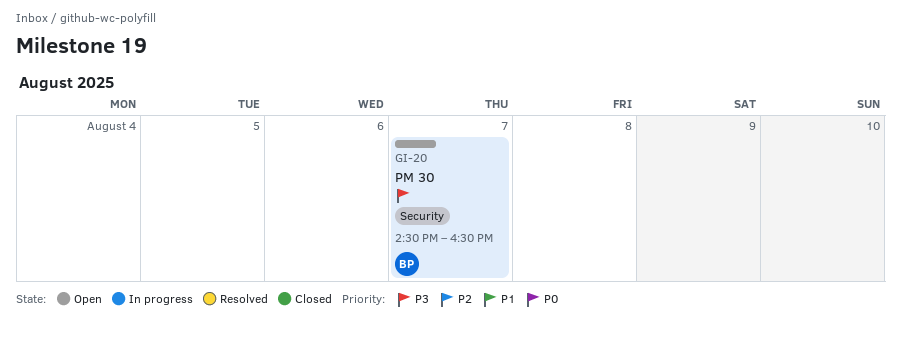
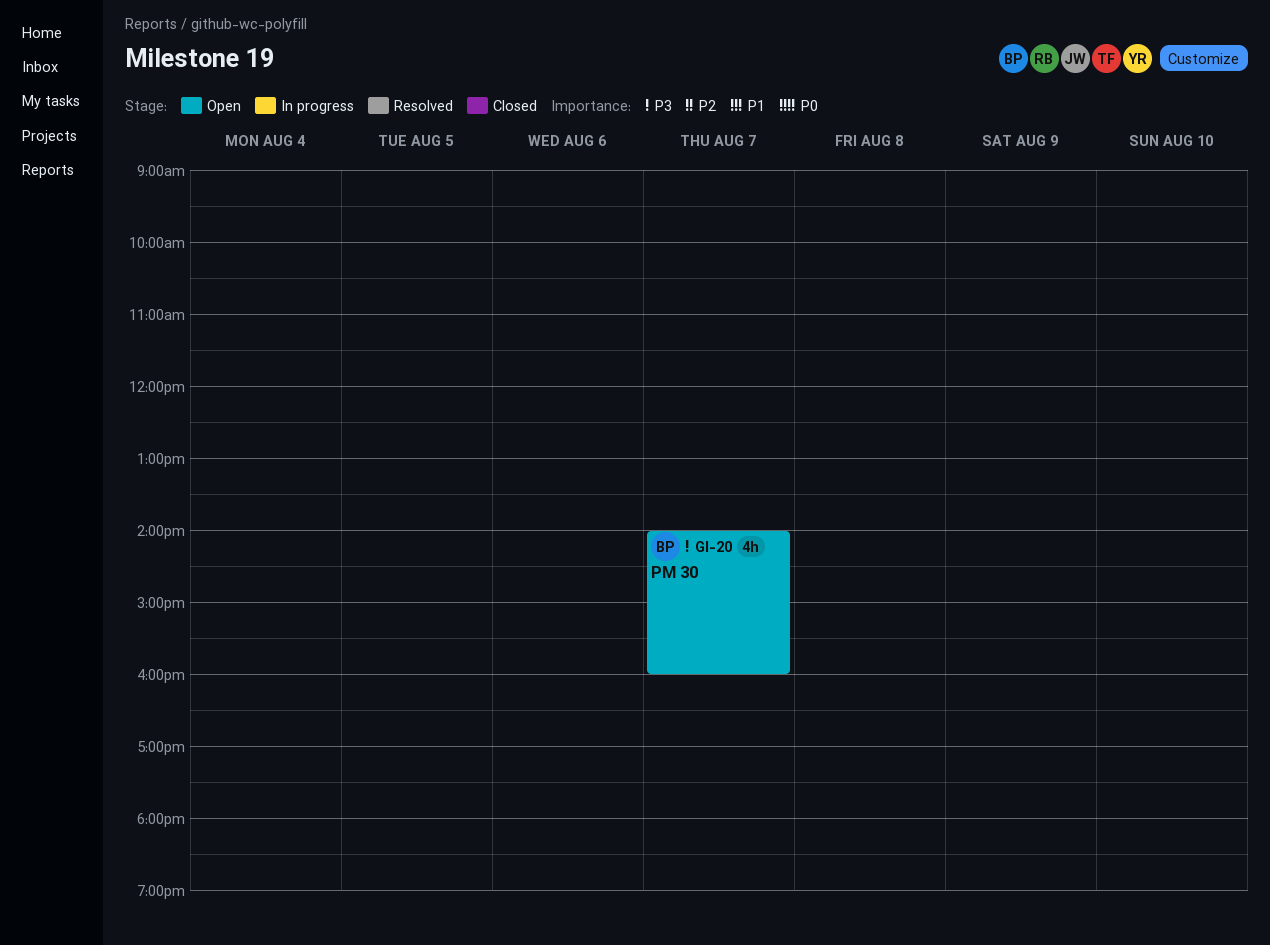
GI-20, begins: 14:30 -> 14:00
GI-20, ends: 16:30 -> 16:00

